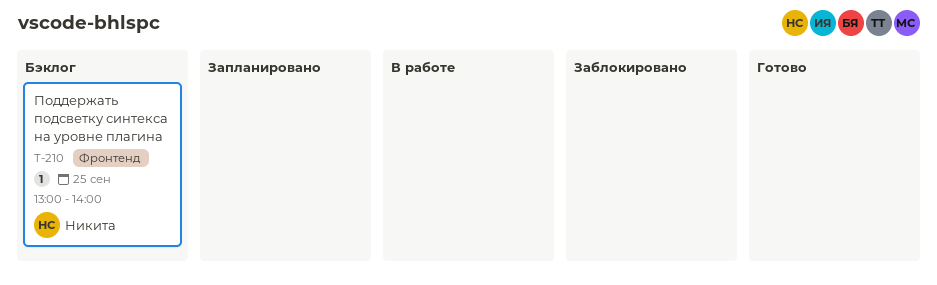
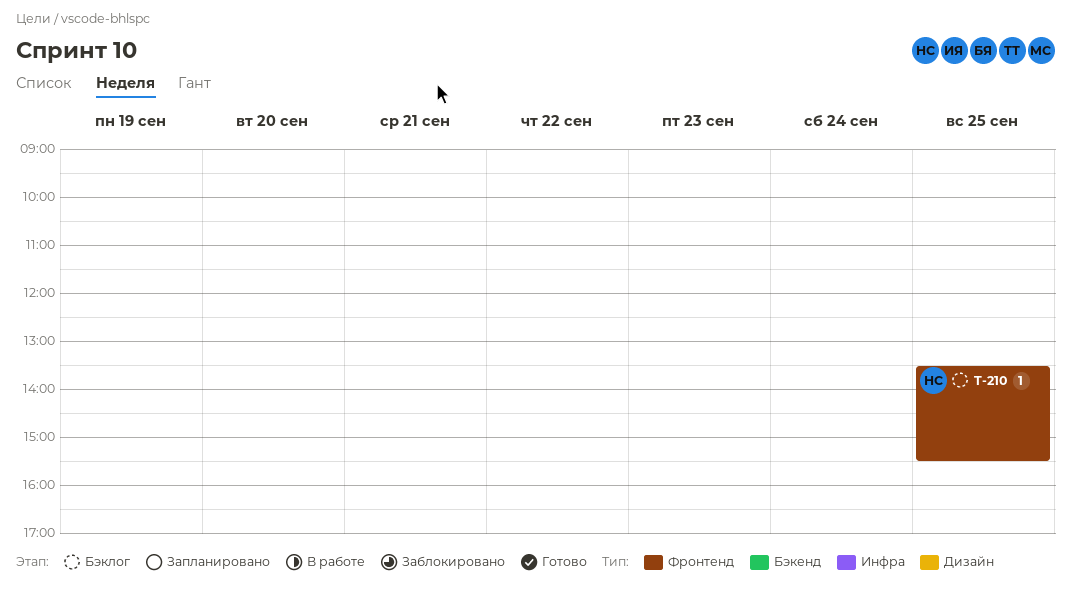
T-210, begins: 13:00 -> 13:30
T-210, ends: 14:00 -> 15:30

